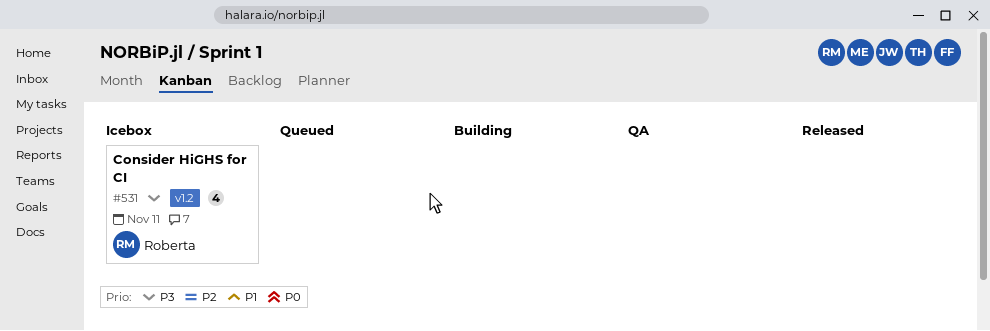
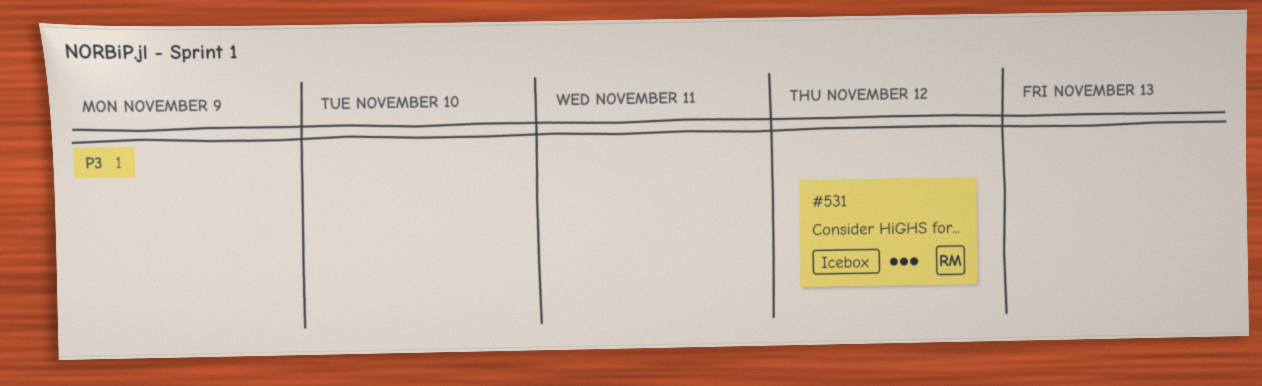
#531, estimate: 4 -> 3
#531, due: Nov 11 -> Nov 12

